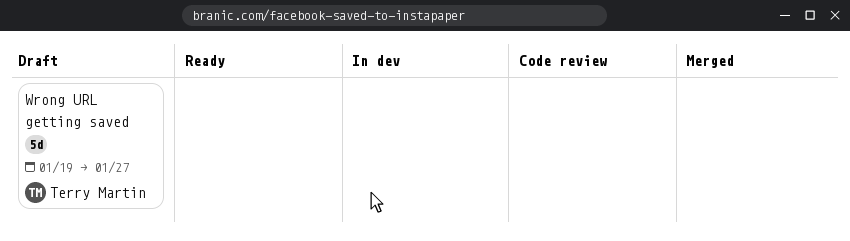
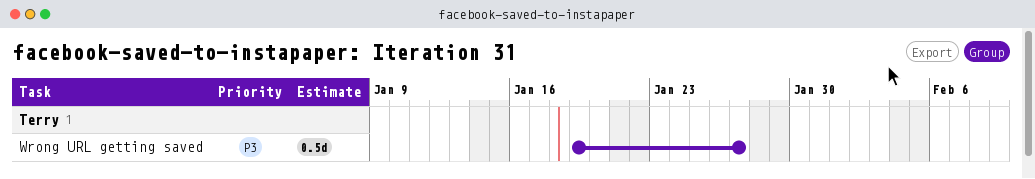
Wrong URL getting saved, estimate: 5d -> 0.5d

